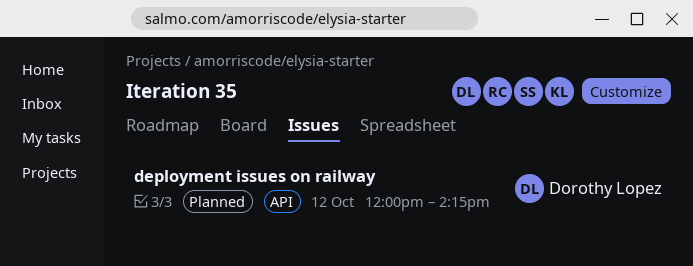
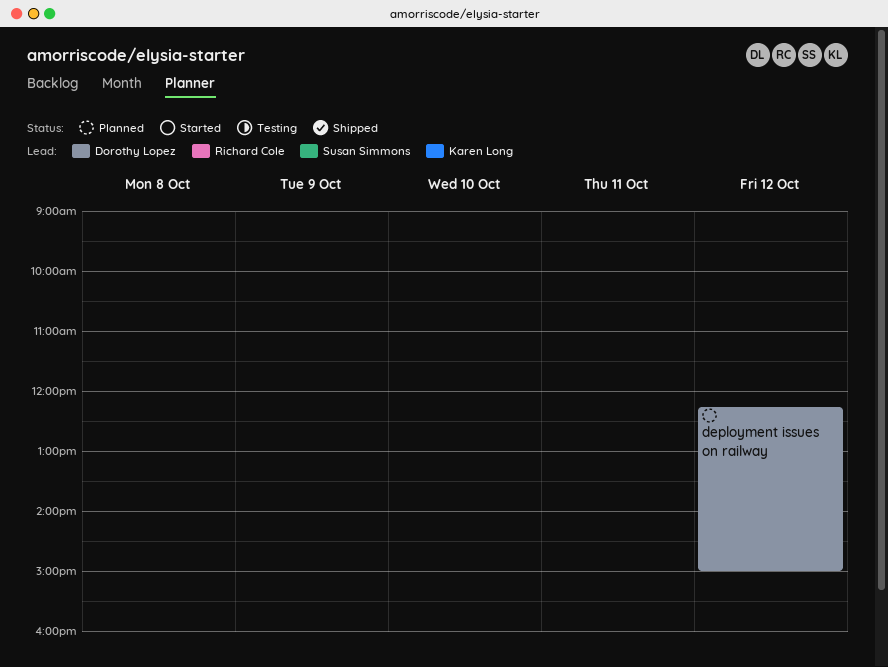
deployment issues on railway, begins: 12:00 -> 12:15
deployment issues on railway, ends: 14:15 -> 15:00

